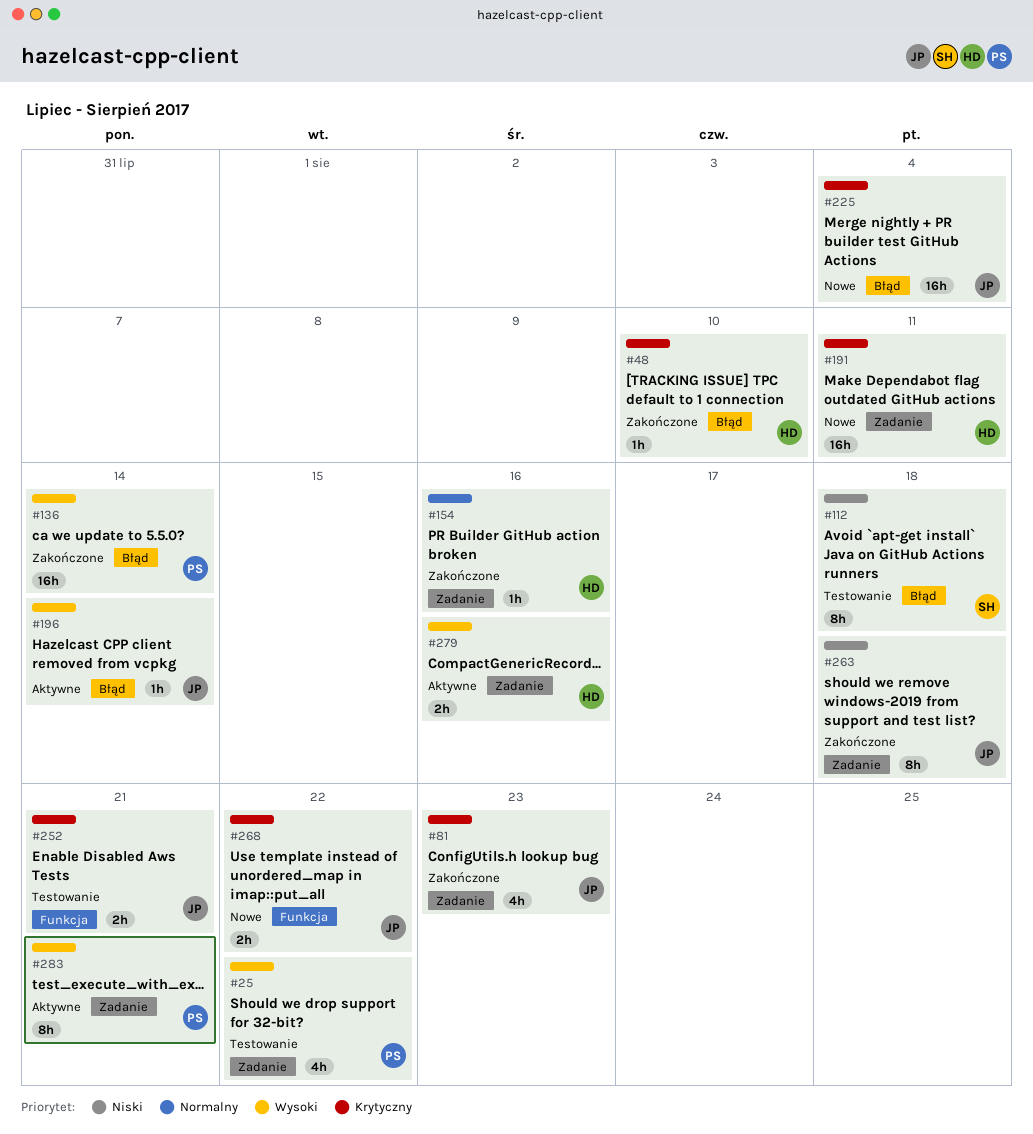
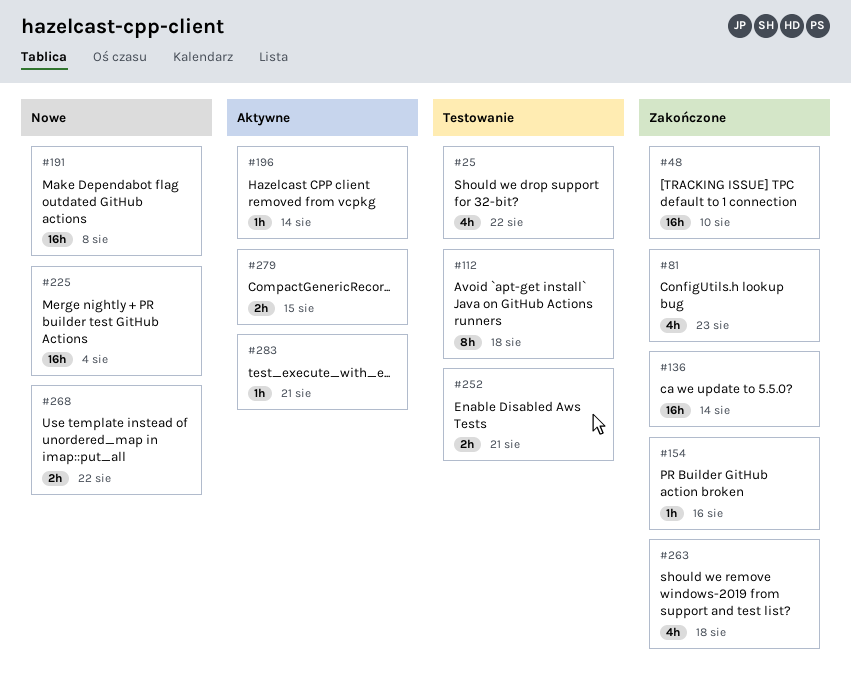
#48, estimate: 1h -> 16h
#191, due: Aug 11 -> Aug 8
#263, estimate: 8h -> 4h
#279, due: Aug 16 -> Aug 15
#283, estimate: 8h -> 1h

